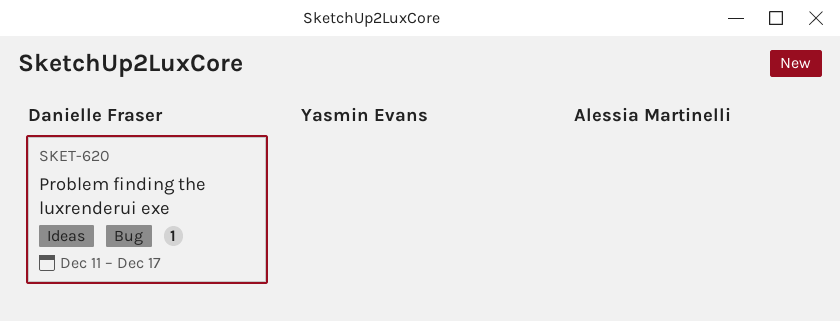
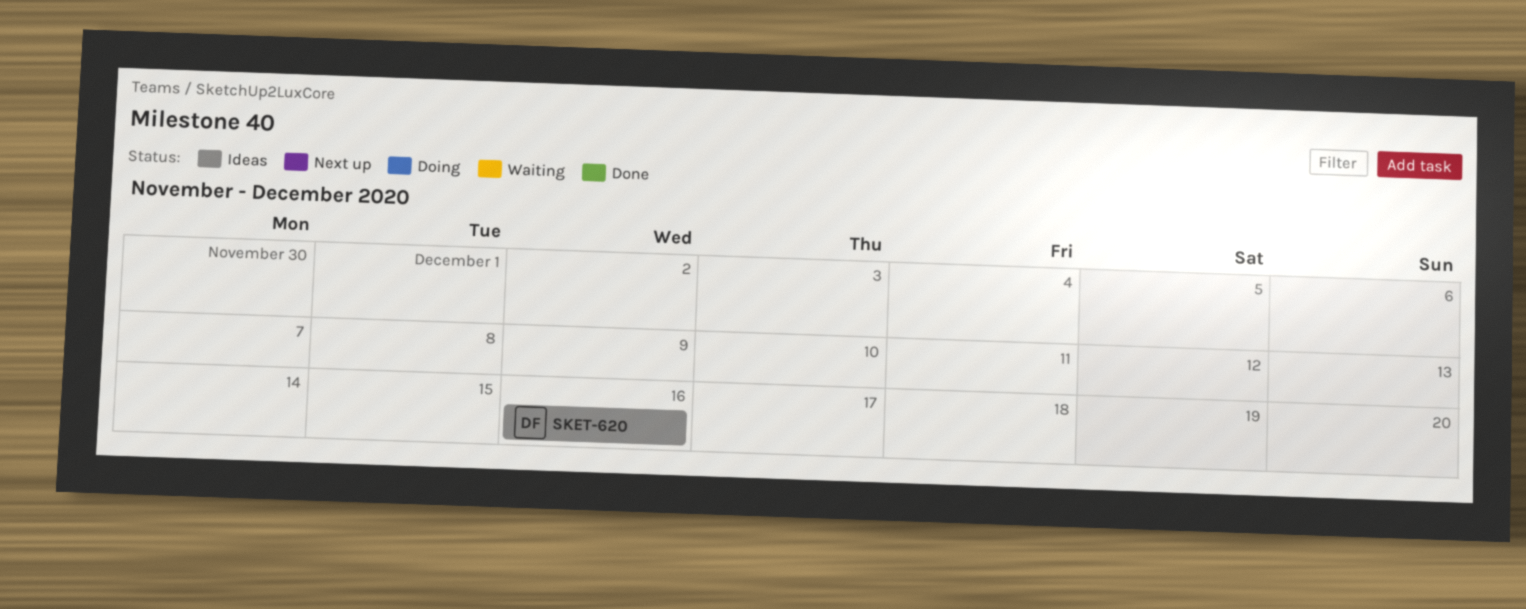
SKET-620, start: Dec 11 -> Dec 16
SKET-620, due: Dec 17 -> Dec 16

